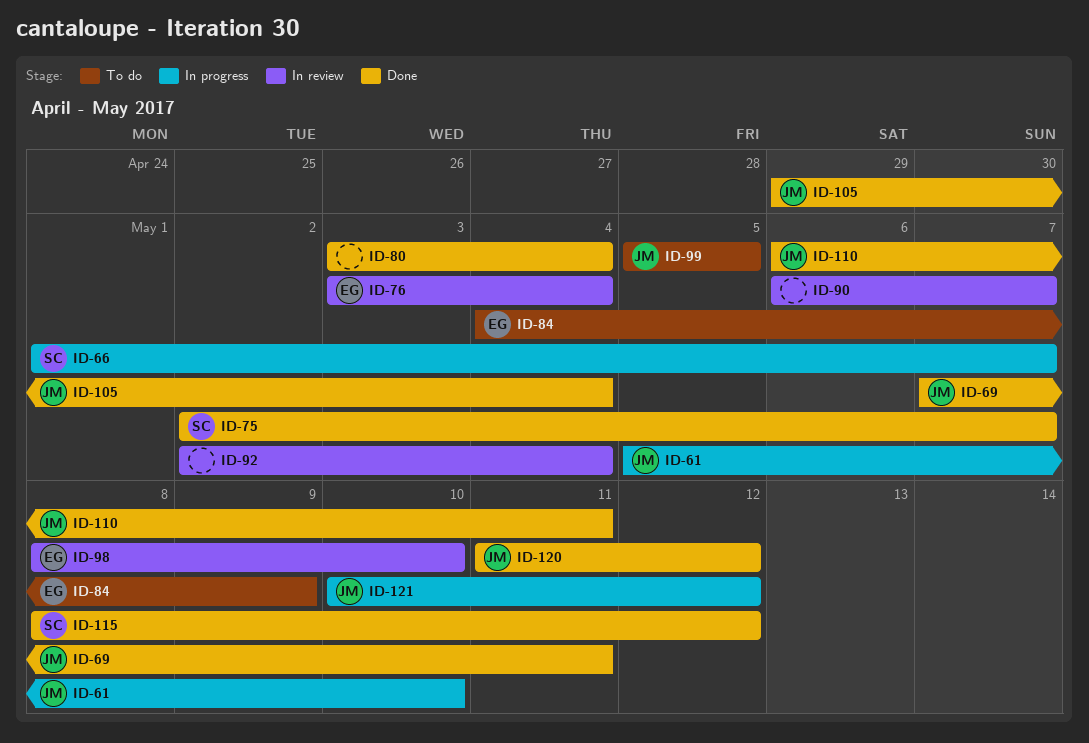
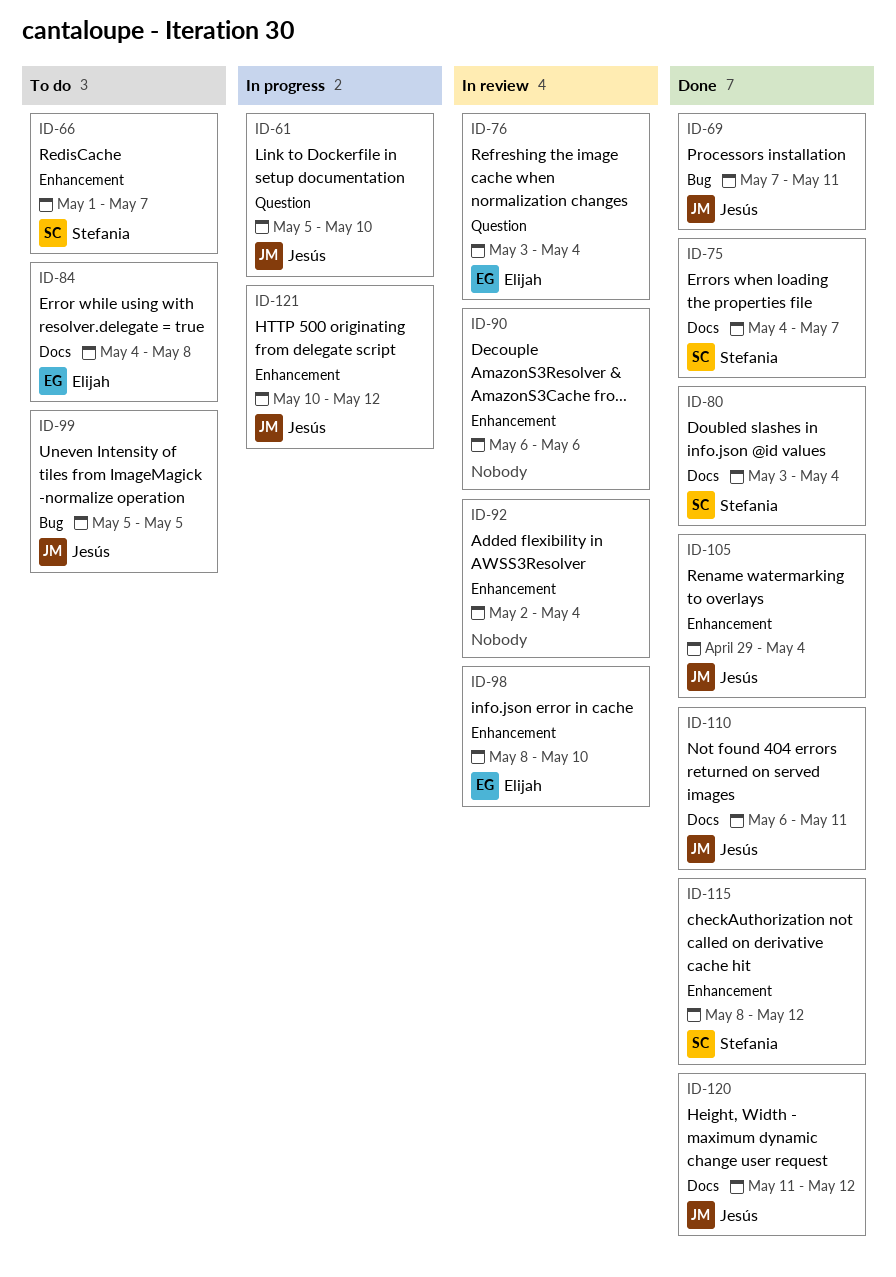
ID-66, status: In progress -> To do
ID-75, start: May 2 -> May 4
ID-80, owner: none -> Stefania
ID-84, due: May 9 -> May 8
ID-90, due: May 7 -> May 6

